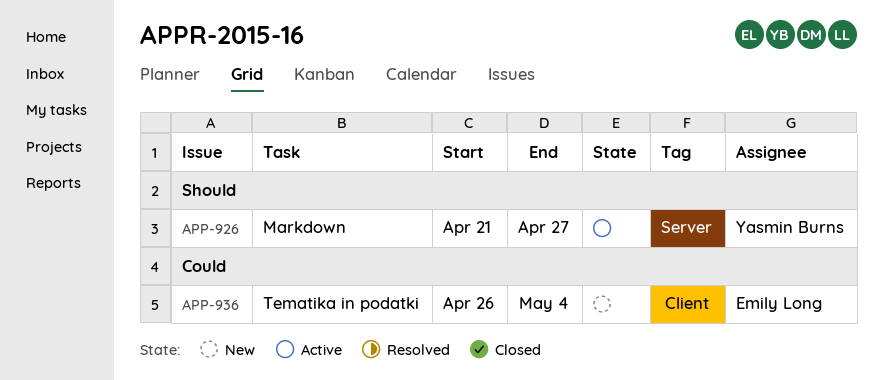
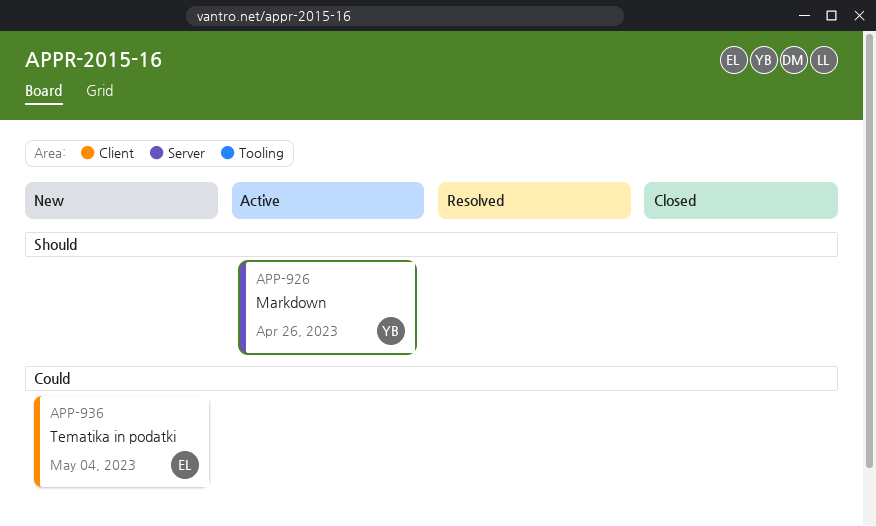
APP-926, due: Apr 27 -> Apr 26

